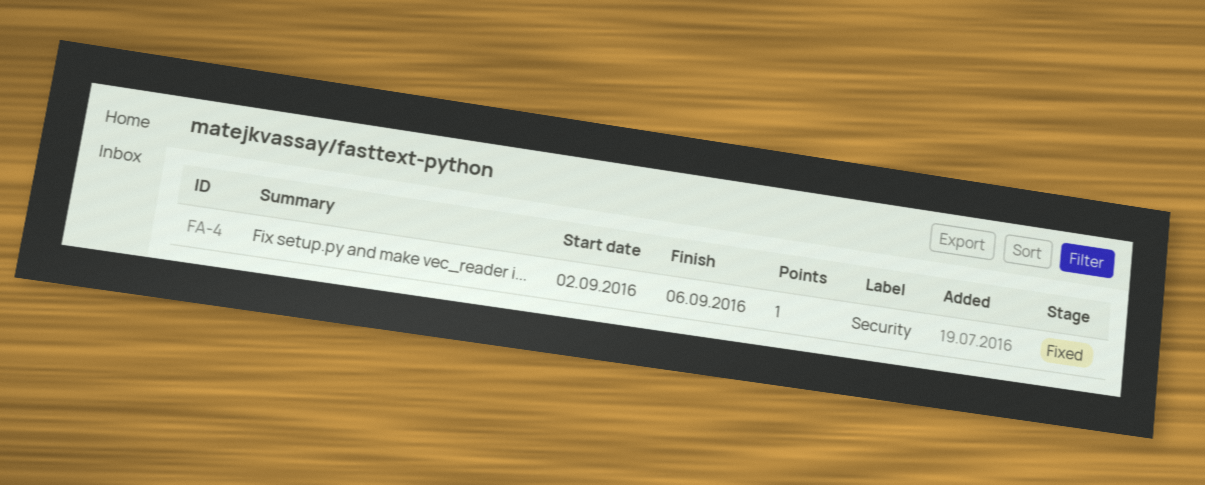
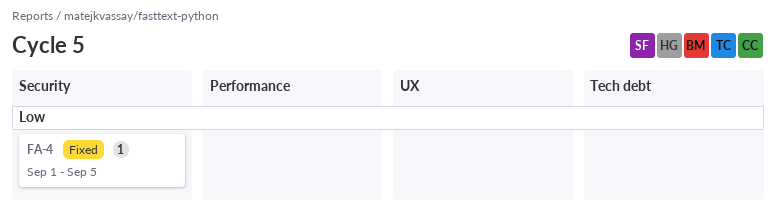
FA-4, start: Sep 2 -> Sep 1
FA-4, due: Sep 6 -> Sep 5

